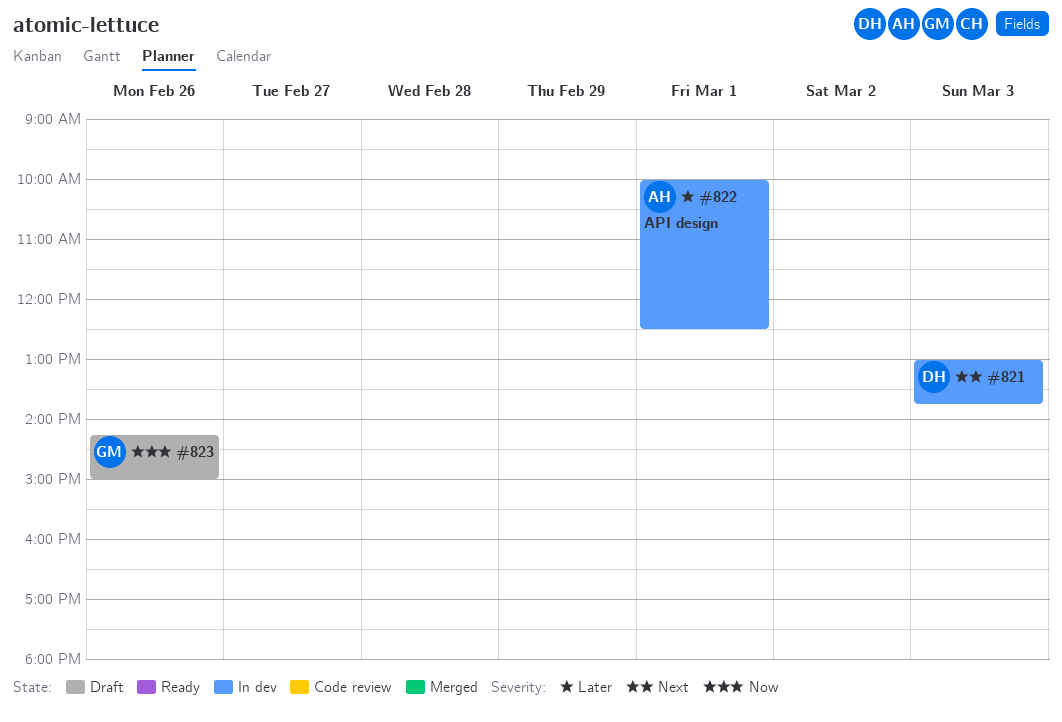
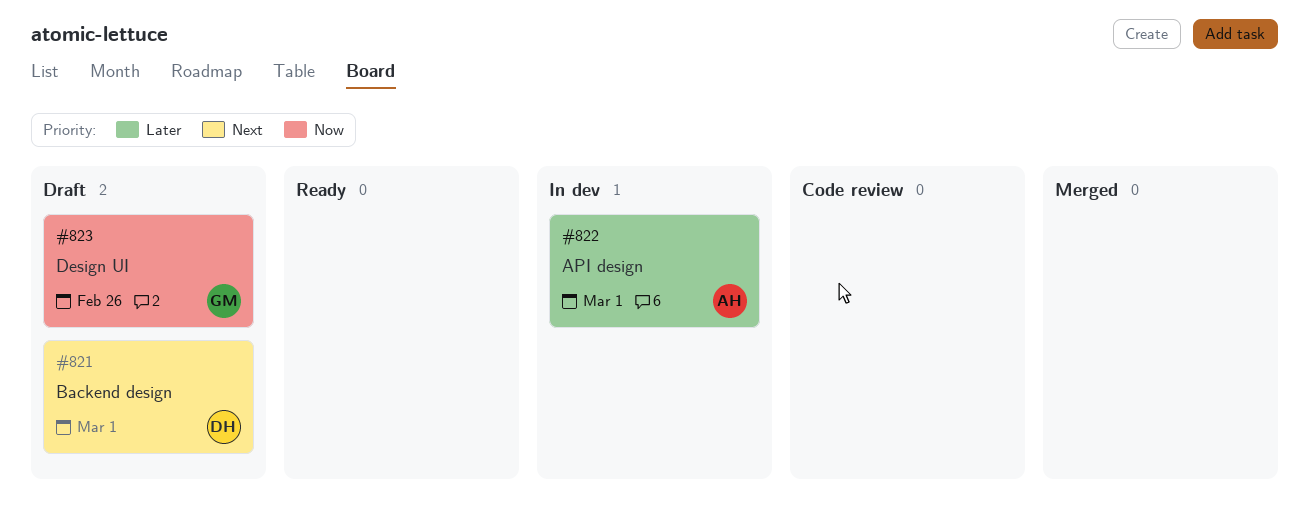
#821, status: In dev -> Draft
#821, day: Mar 3 -> Mar 1

